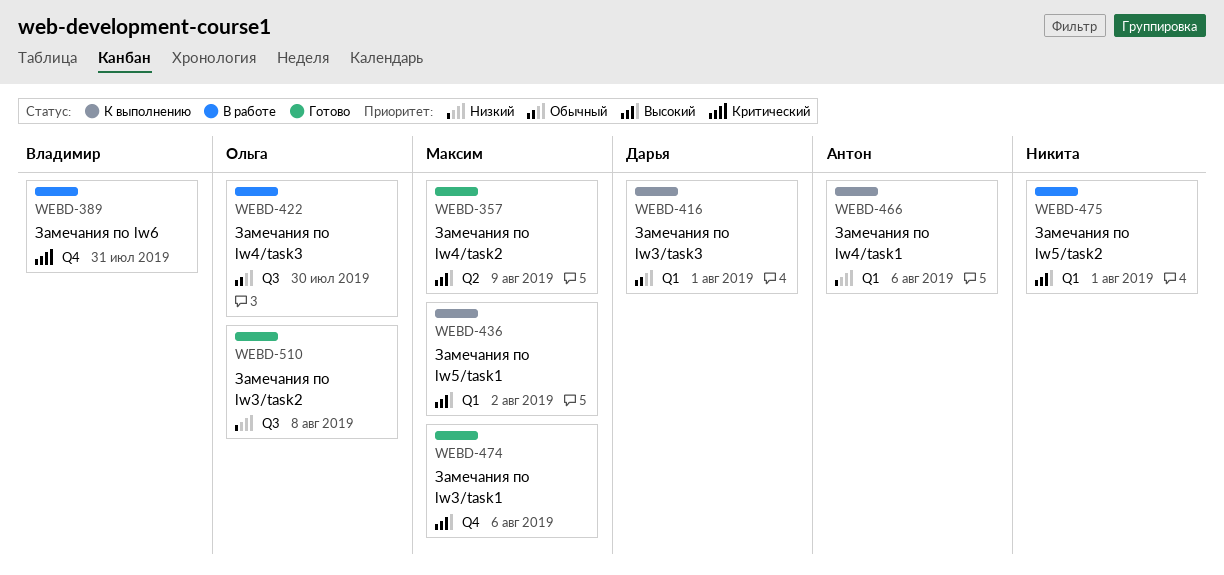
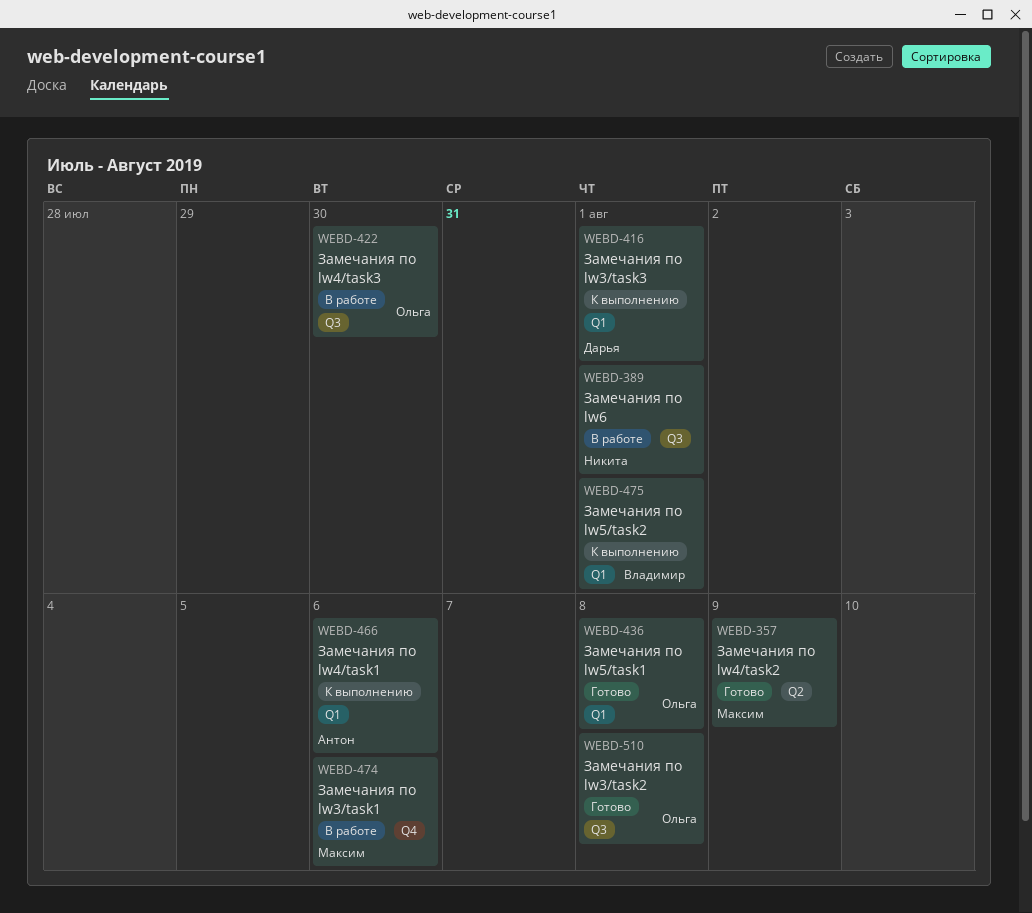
WEBD-389, owner: Владимир -> Никита
WEBD-389, label: Q4 -> Q3
WEBD-389, due: Jul 31 -> Aug 1
WEBD-436, status: К выполнению -> Готово
WEBD-436, owner: Максим -> Ольга
WEBD-436, due: Aug 2 -> Aug 8
WEBD-474, status: Готово -> В работе
WEBD-475, status: В работе -> К выполнению
WEBD-475, owner: Никита -> Владимир

